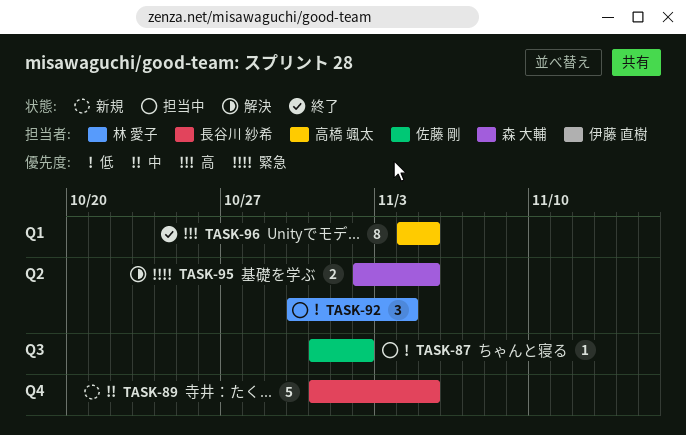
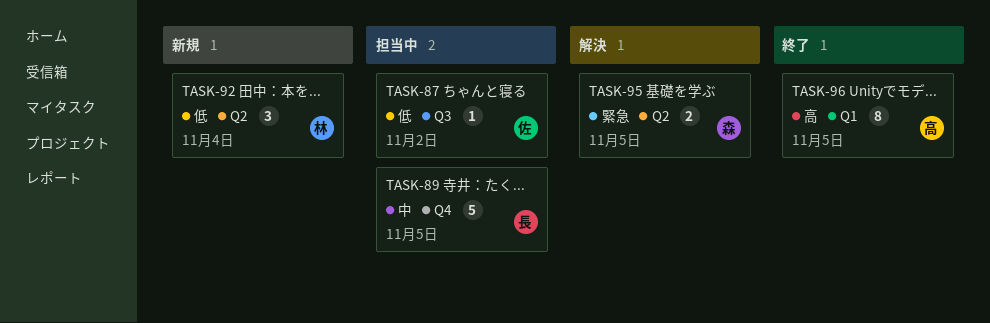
TASK-89, status: 新規 -> 担当中
TASK-92, status: 担当中 -> 新規

